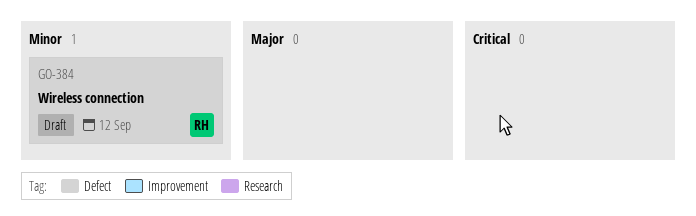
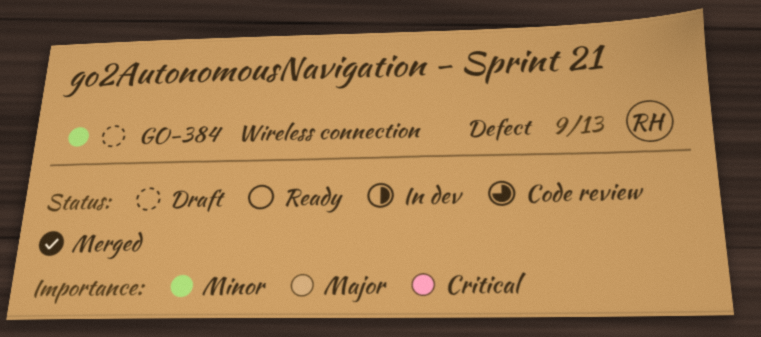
GO-384, due: Sep 12 -> Sep 13

